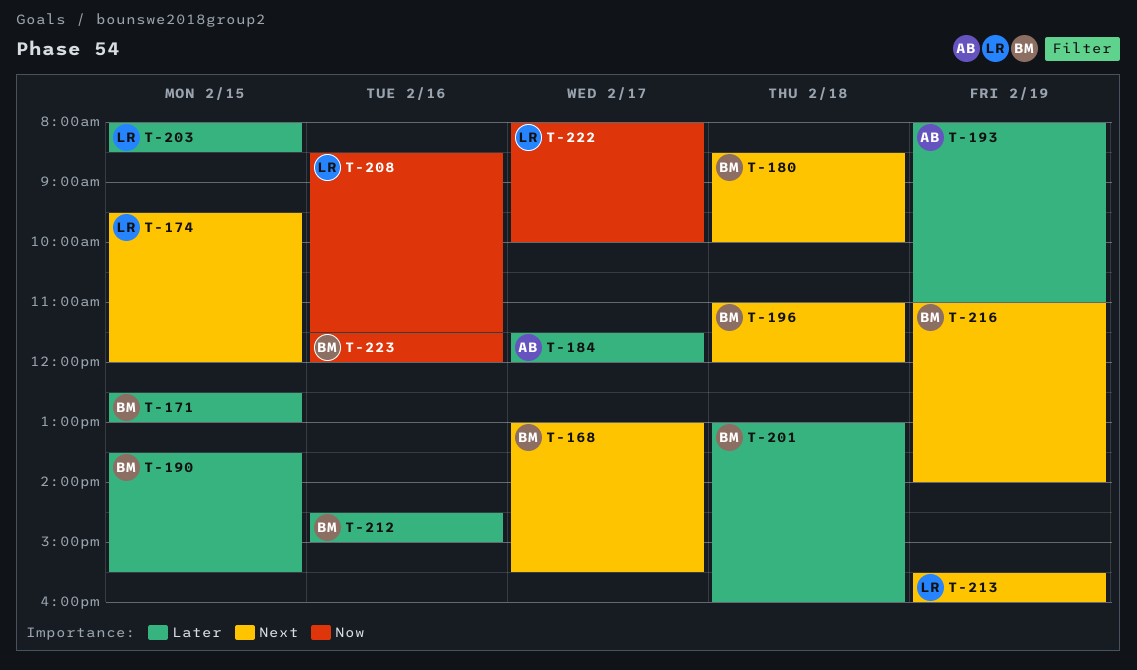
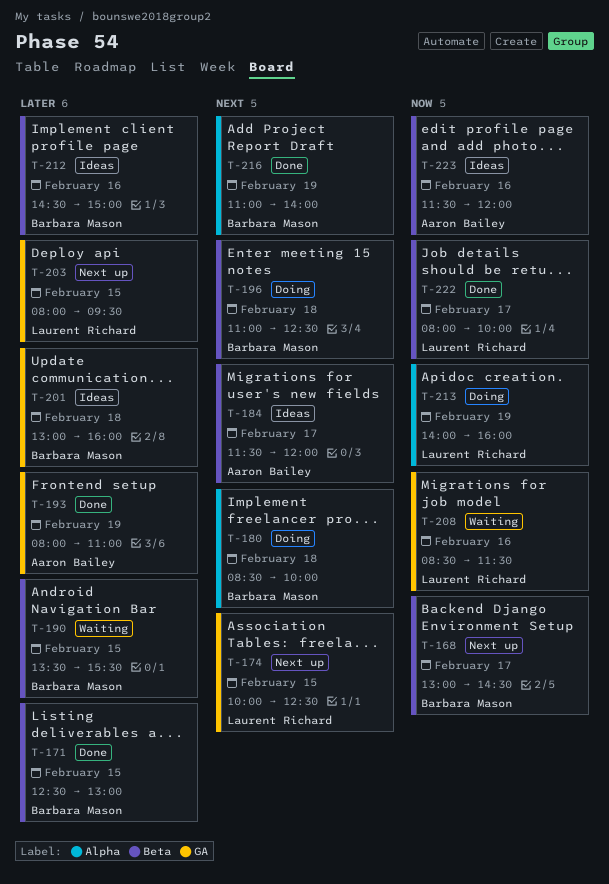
T-168, priority: Next -> Now
T-168, ends: 15:30 -> 14:30
T-174, begins: 09:30 -> 10:00
T-174, ends: 12:00 -> 12:30
T-184, priority: Later -> Next
T-196, ends: 12:00 -> 12:30
T-203, ends: 08:30 -> 09:30
T-213, priority: Next -> Now
T-213, begins: 15:30 -> 14:00
T-223, owner: Barbara Mason -> Aaron Bailey

